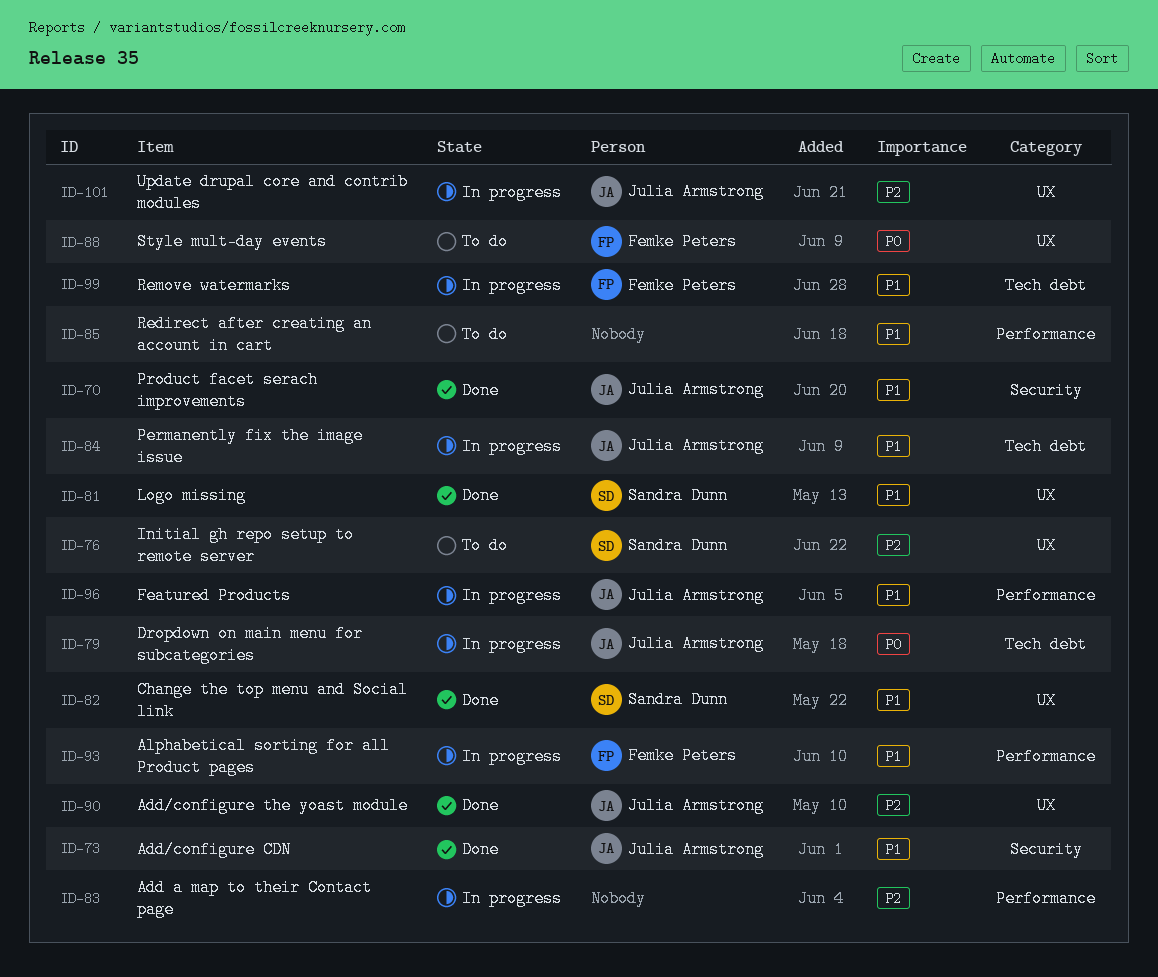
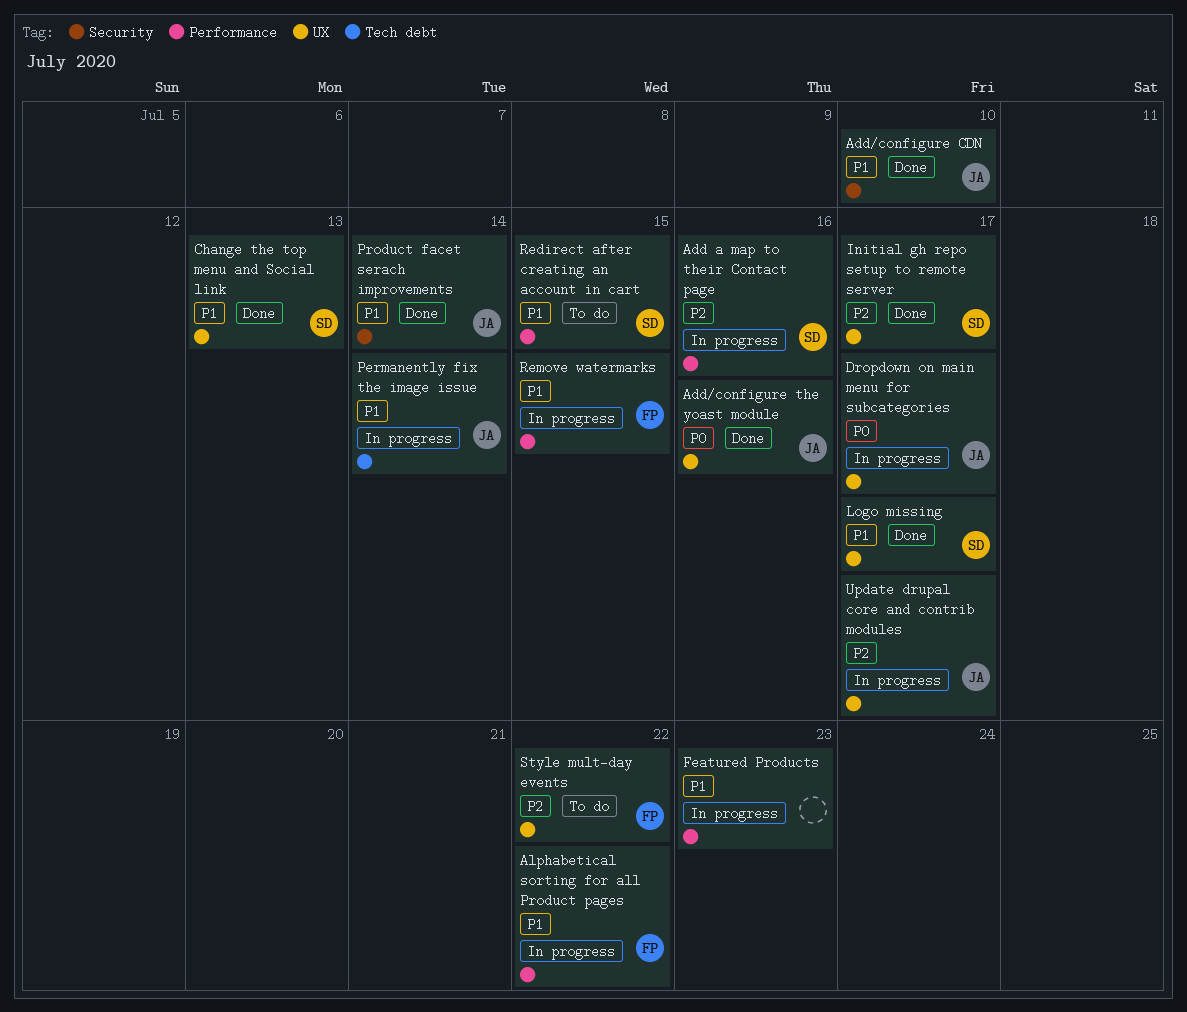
Add a map to their Contact page, owner: none -> Sandra Dunn
Add/configure the yoast module, priority: P2 -> P0
Dropdown on main menu for subcategories, label: Tech debt -> UX
Featured Products, owner: Julia Armstrong -> none
Initial gh repo setup to remote server, status: To do -> Done
Redirect after creating an account in cart, owner: none -> Sandra Dunn
Remove watermarks, label: Tech debt -> Performance
Style mult-day events, priority: P0 -> P2

